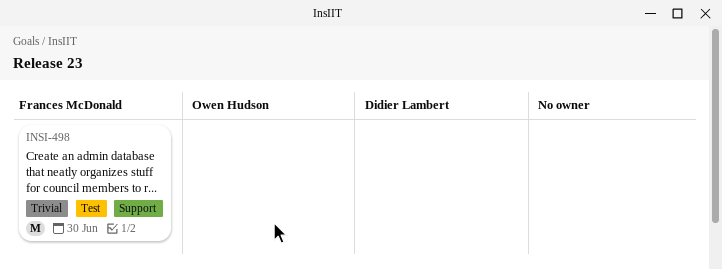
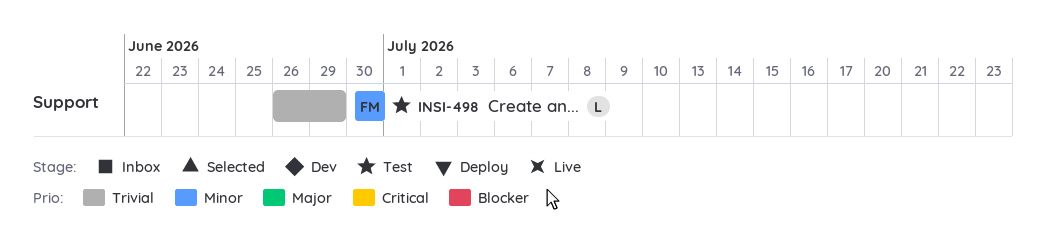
INSI-498, estimate: M -> L
INSI-498, due: Jun 30 -> Jun 29

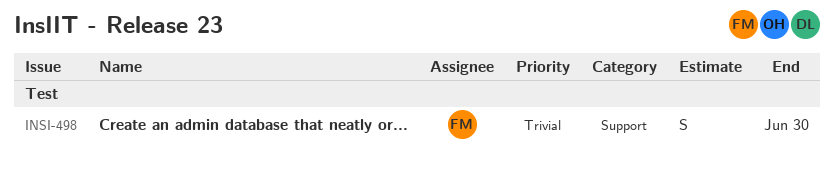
INSI-498, estimate: L -> S
INSI-498, due: Jun 29 -> Jun 30

